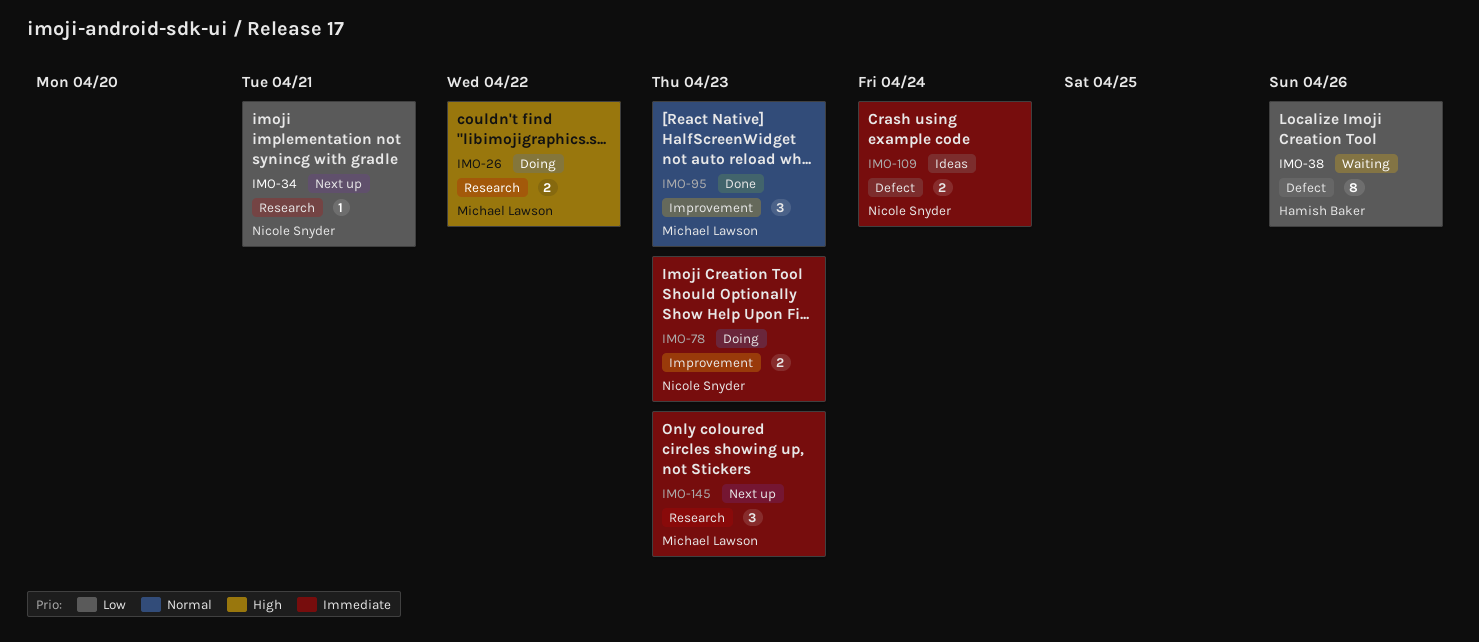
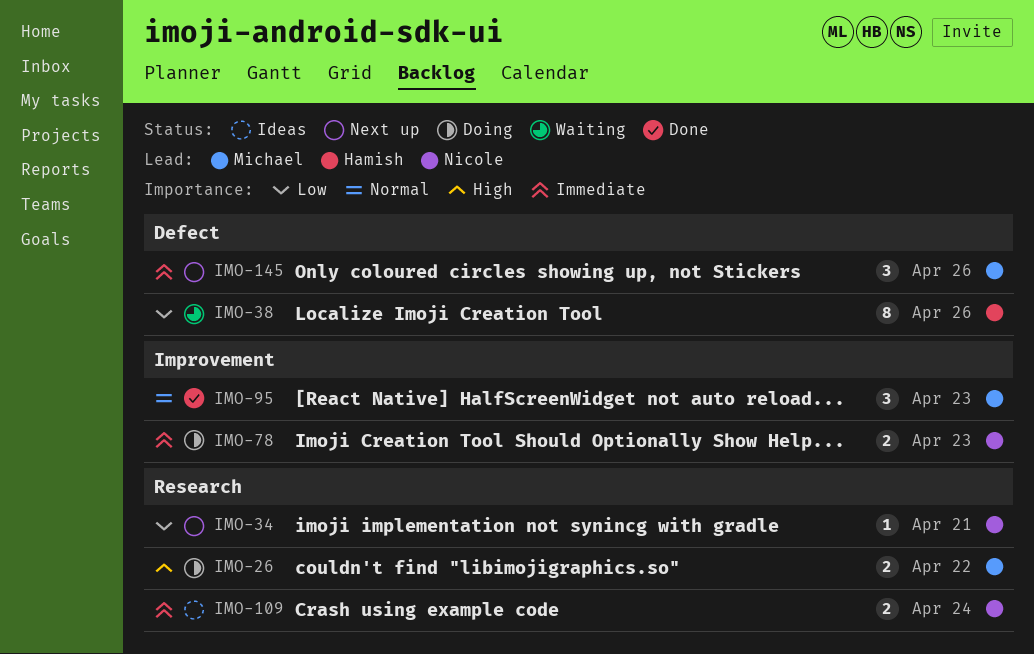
IMO-109, label: Defect -> Research
IMO-145, label: Research -> Defect
IMO-145, due: Apr 23 -> Apr 26

